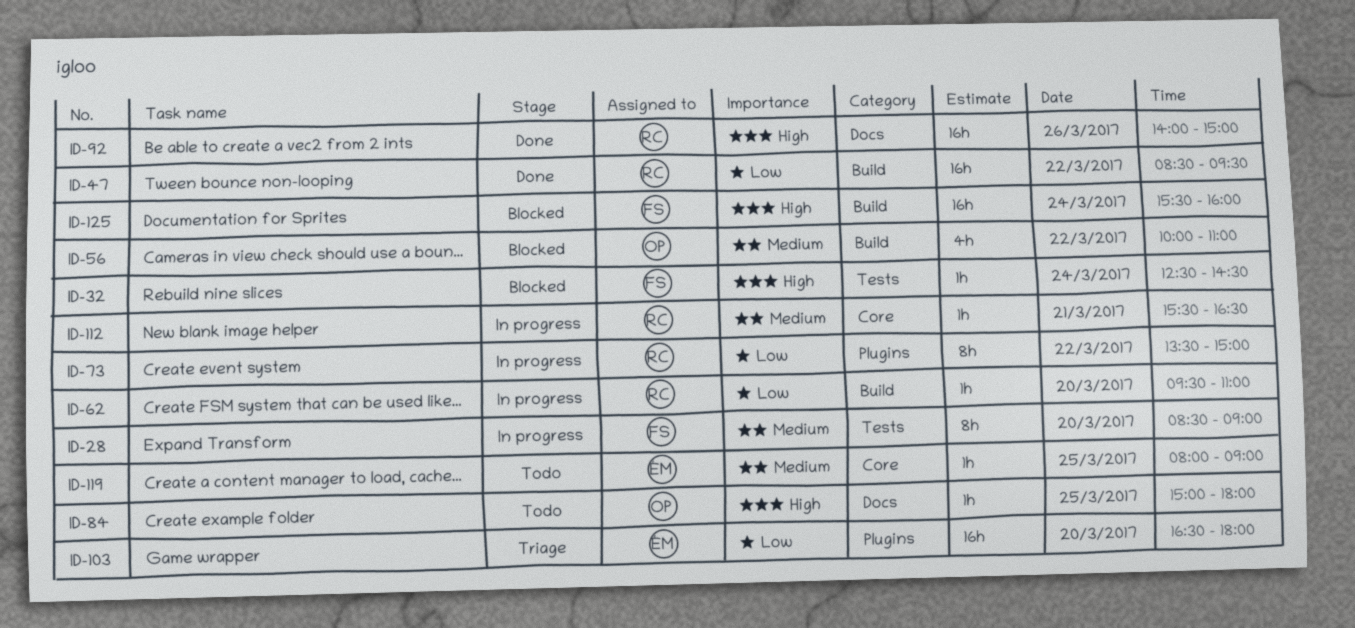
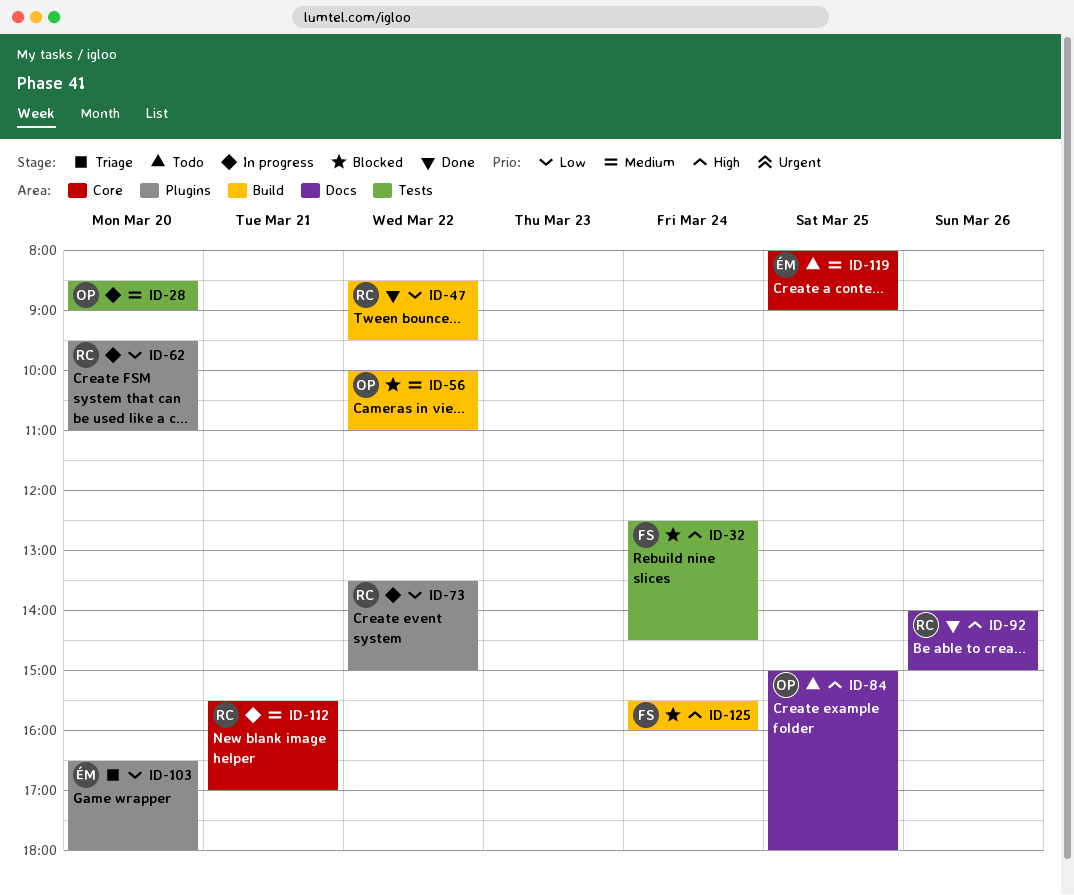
ID-28, owner: FS -> OP
ID-62, label: Build -> Plugins
ID-112, ends: 16:30 -> 17:00

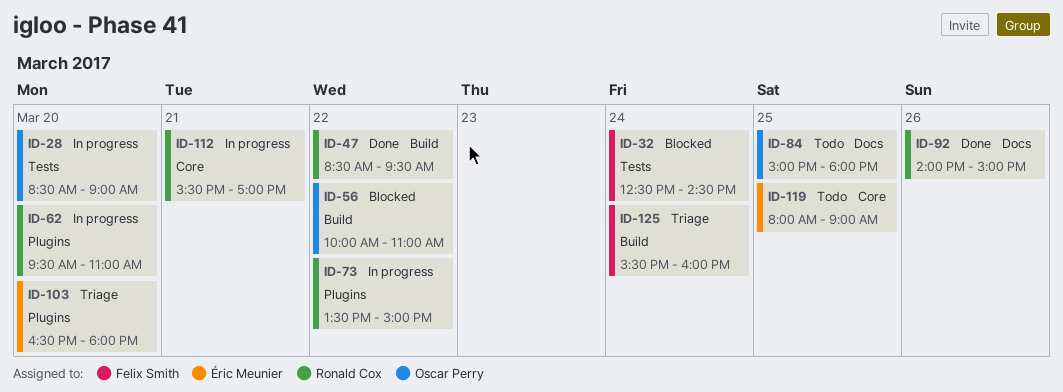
ID-125, status: Blocked -> Triage

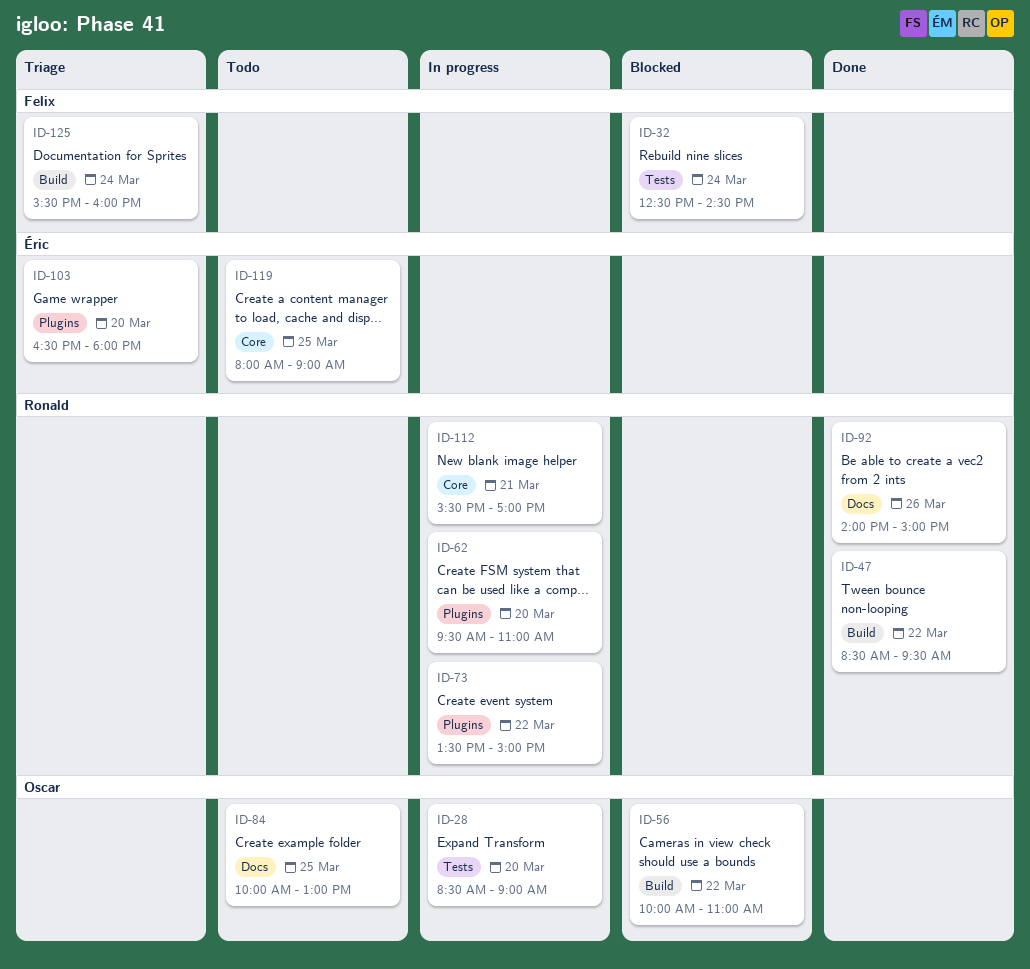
ID-84, begins: 15:00 -> 10:00
ID-84, ends: 18:00 -> 13:00

